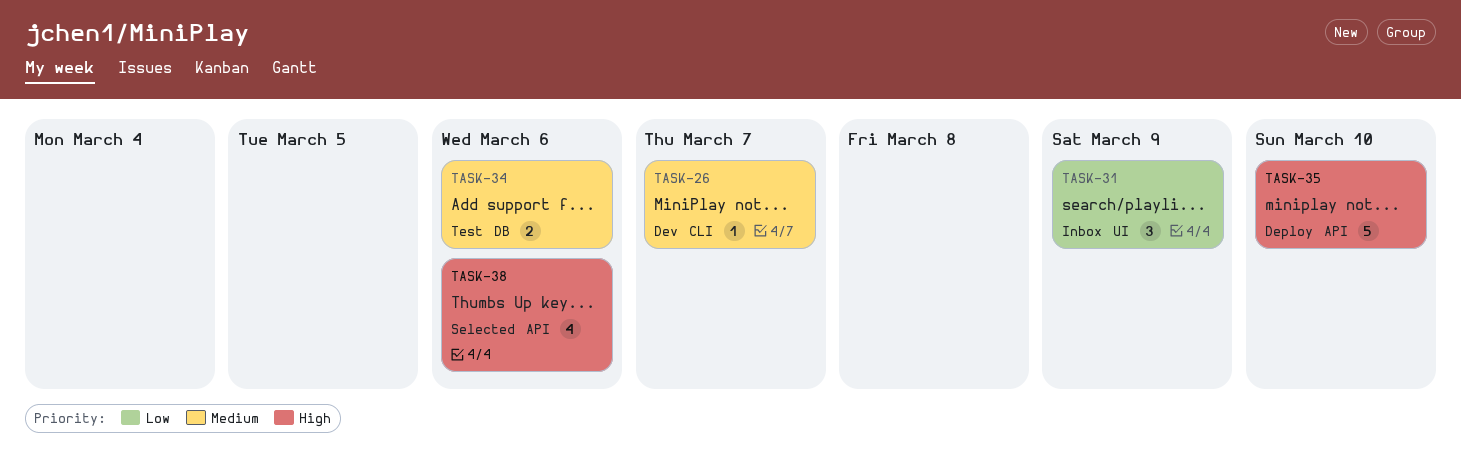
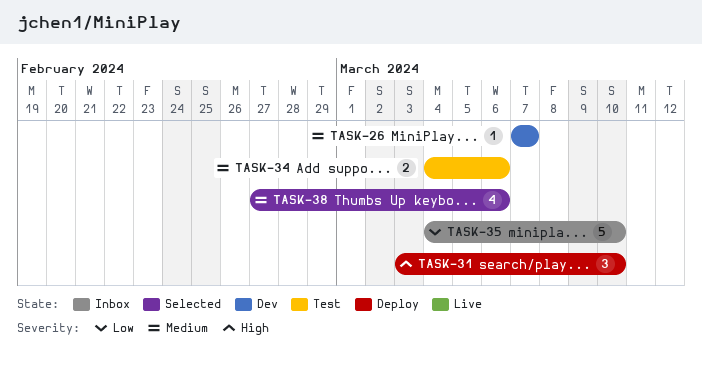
TASK-31, status: Inbox -> Deploy
TASK-31, priority: Low -> High
TASK-31, due: Mar 9 -> Mar 10
TASK-35, status: Deploy -> Inbox
TASK-35, priority: High -> Low
TASK-38, priority: High -> Medium

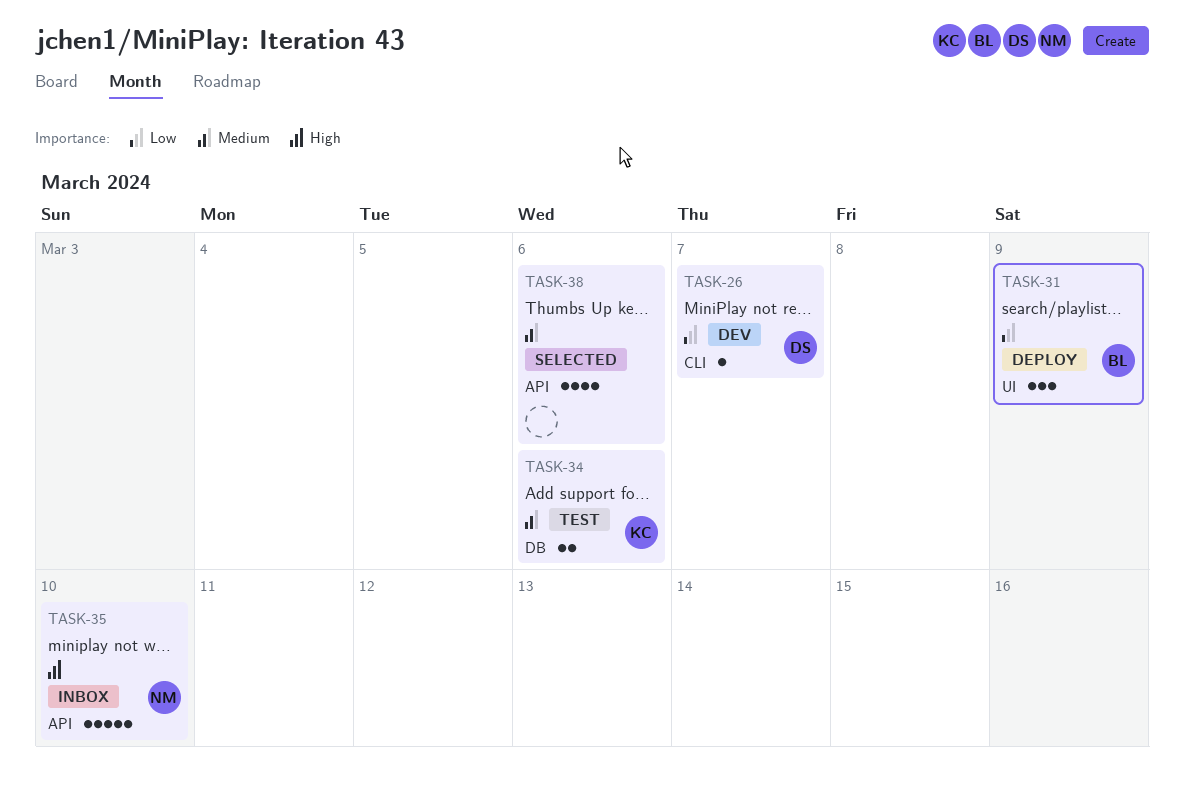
TASK-26, priority: Medium -> Low
TASK-31, priority: High -> Low
TASK-31, due: Mar 10 -> Mar 9
TASK-35, priority: Low -> High

